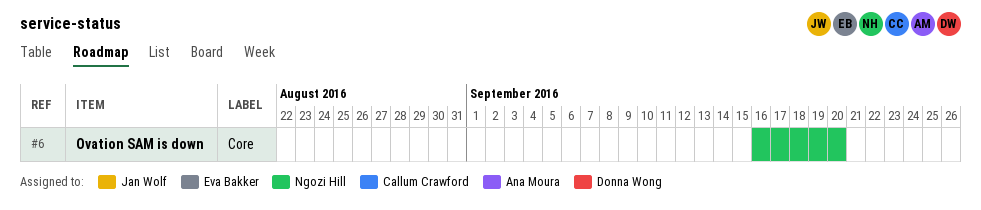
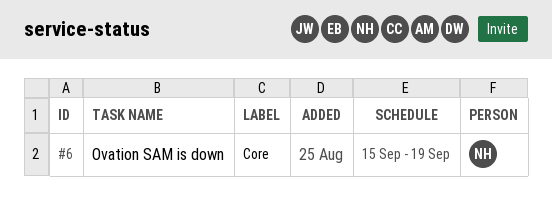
#6, start: Sep 16 -> Sep 15
#6, due: Sep 20 -> Sep 19

